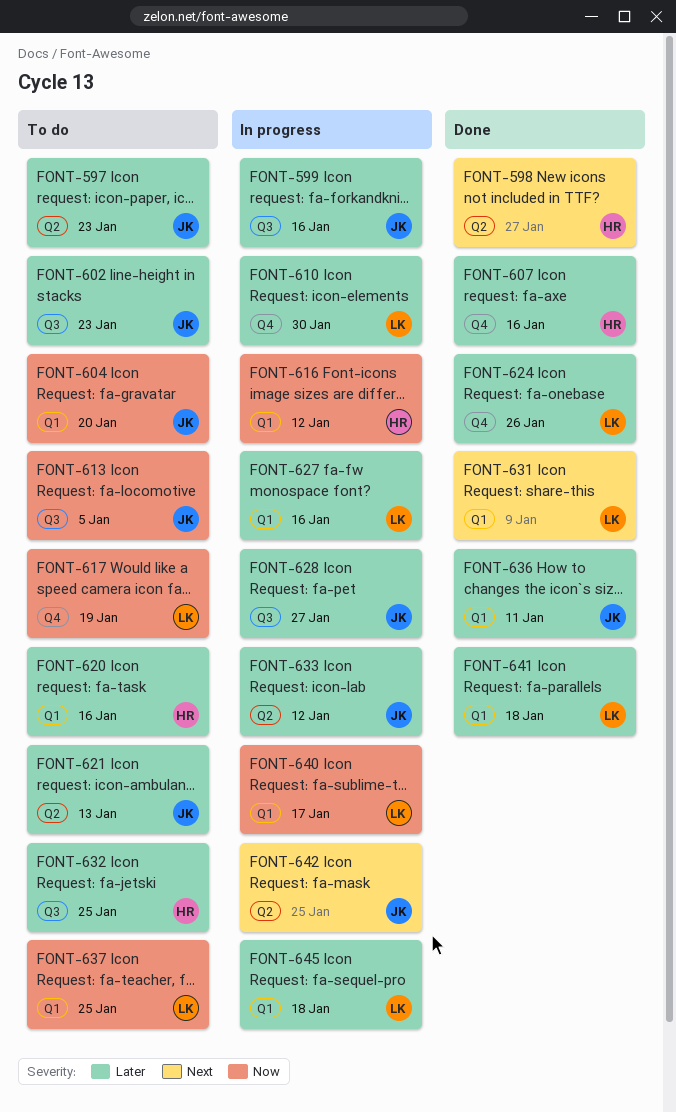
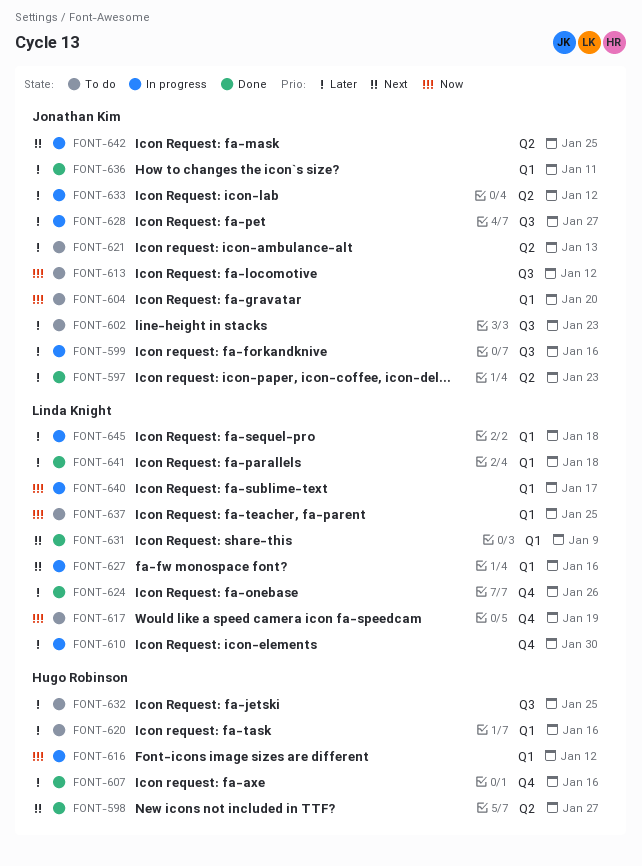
FONT-597, status: To do -> Done
FONT-613, due: Jan 5 -> Jan 12
FONT-627, priority: Later -> Next

